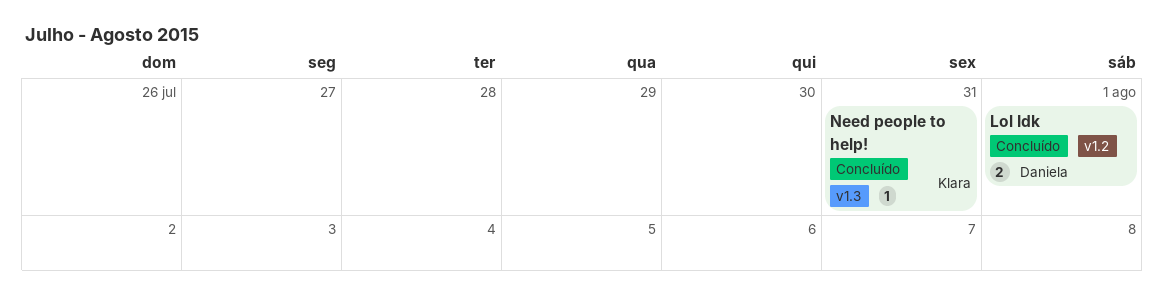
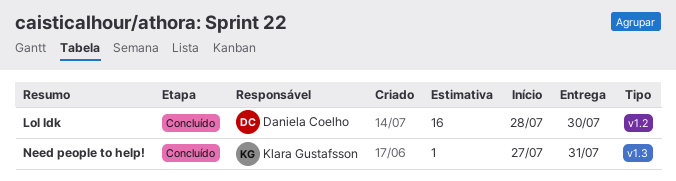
Lol Idk, estimate: 2 -> 16
Lol Idk, due: Aug 1 -> Jul 30

